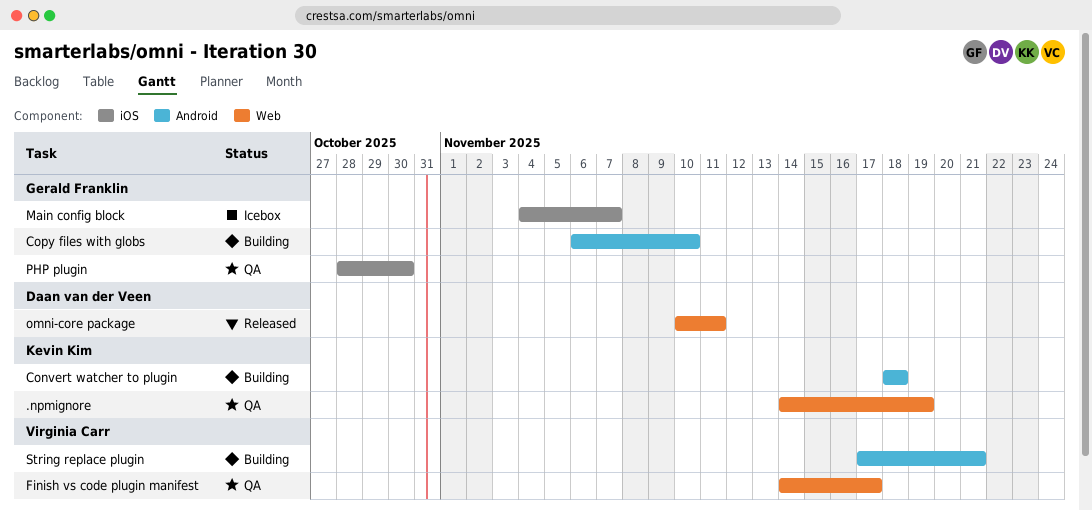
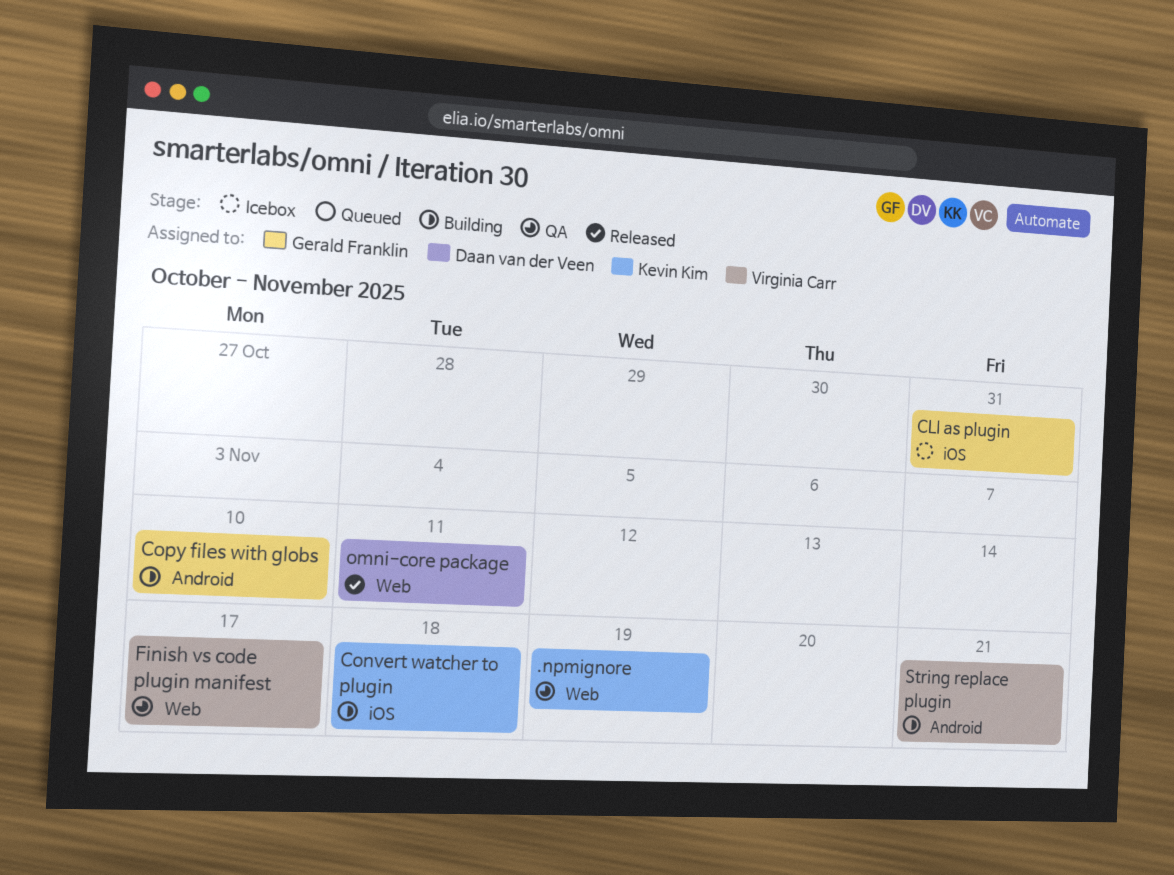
CLI as plugin: none -> present
Convert watcher to plugin, label: Android -> iOS
Main config block: present -> none
PHP plugin: present -> none

